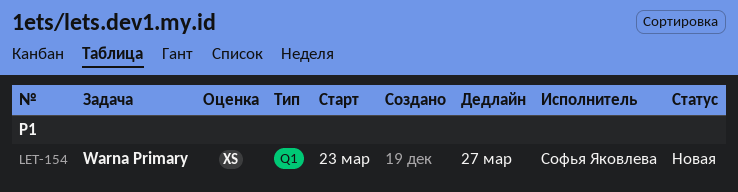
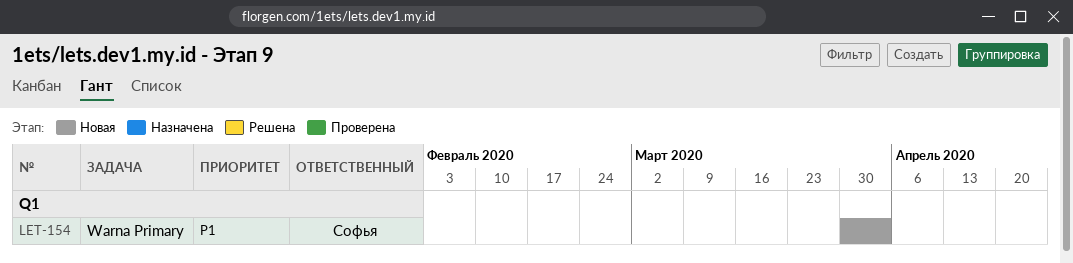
LET-154, start: Mar 23 -> Mar 30
LET-154, due: Mar 27 -> Apr 3

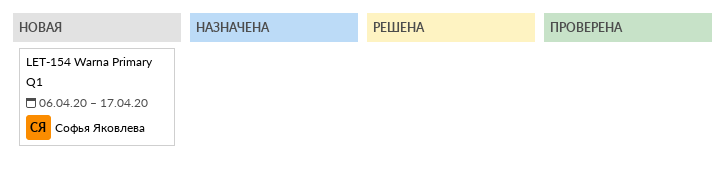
LET-154, start: Mar 30 -> Apr 6
LET-154, due: Apr 3 -> Apr 17

